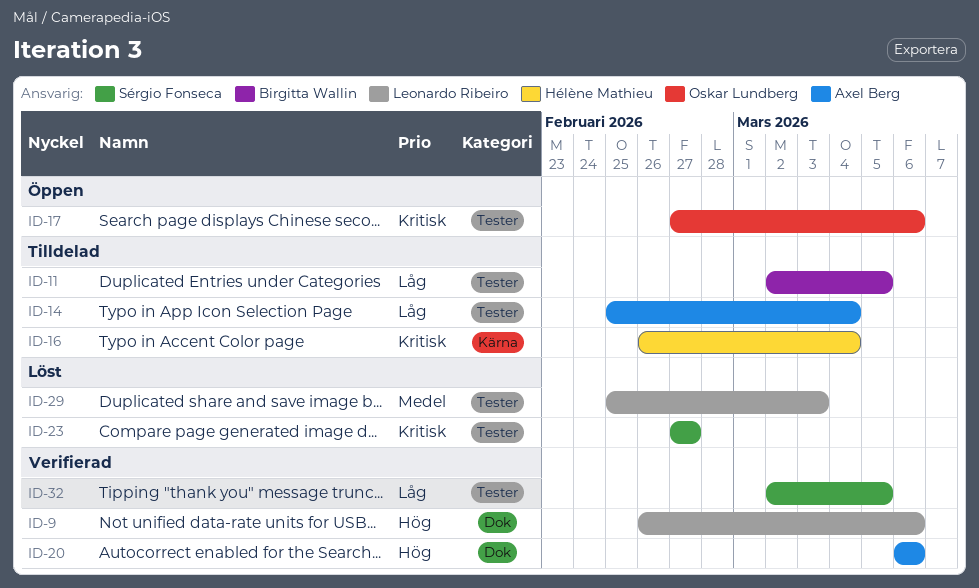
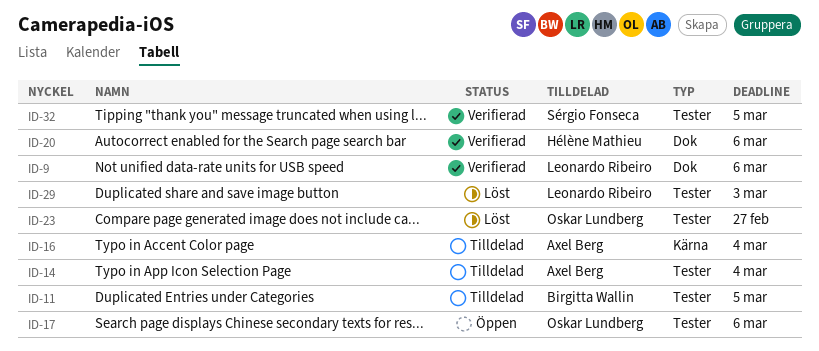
ID-16, owner: Hélène Mathieu -> Axel Berg
ID-20, owner: Axel Berg -> Hélène Mathieu
ID-23, owner: Sérgio Fonseca -> Oskar Lundberg

